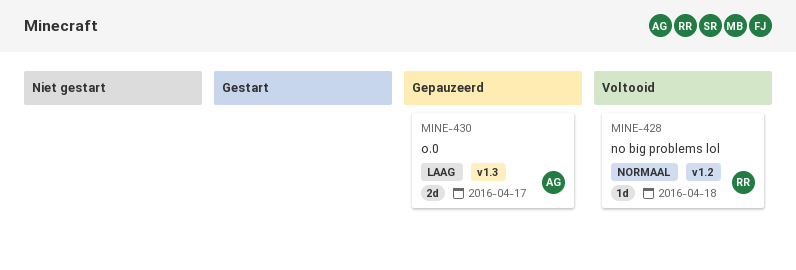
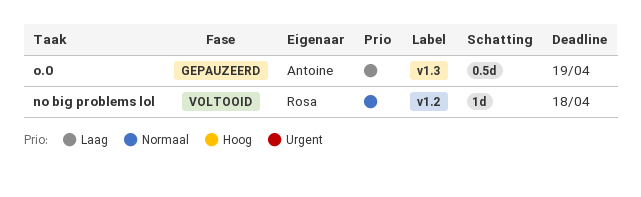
o.0, estimate: 2d -> 0.5d
o.0, due: Apr 17 -> Apr 19

